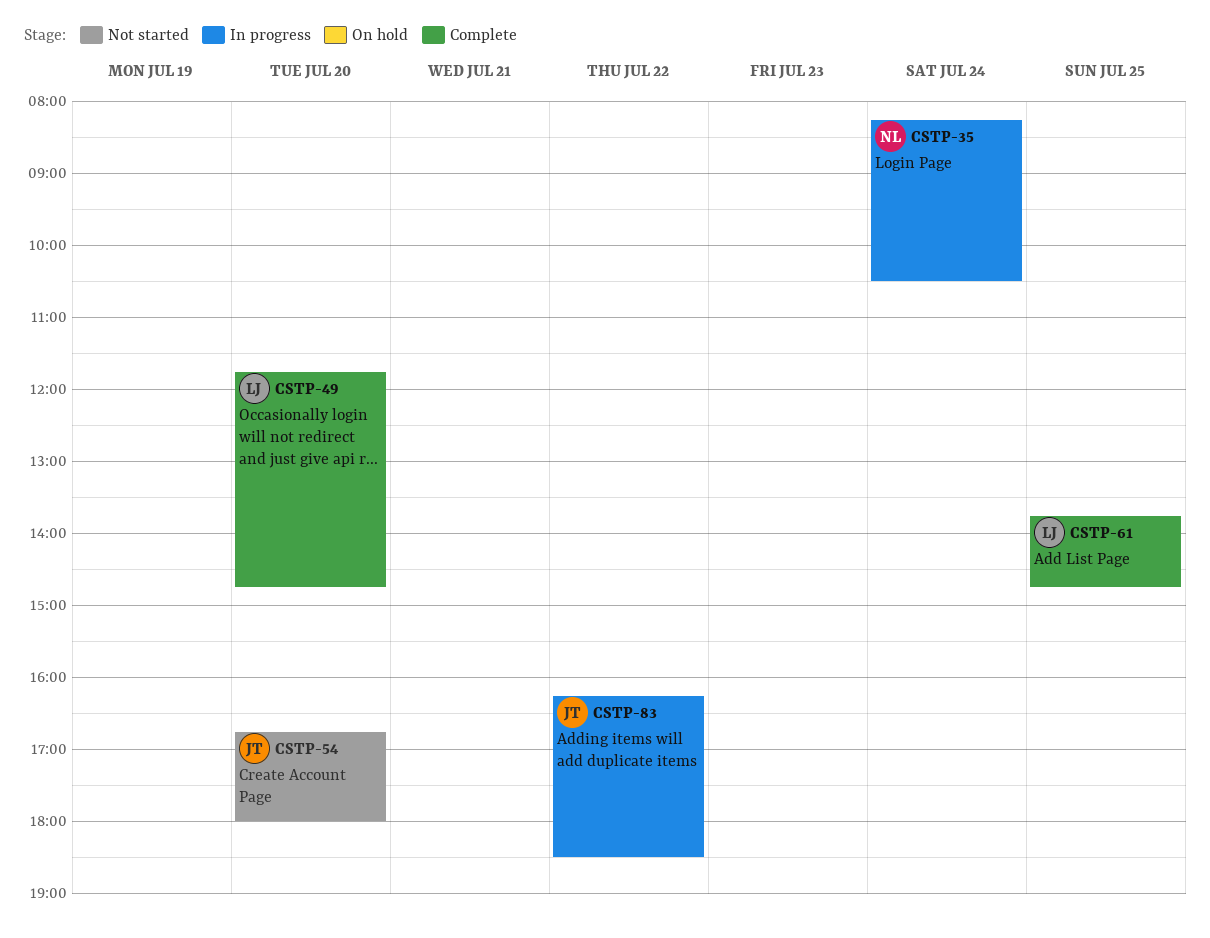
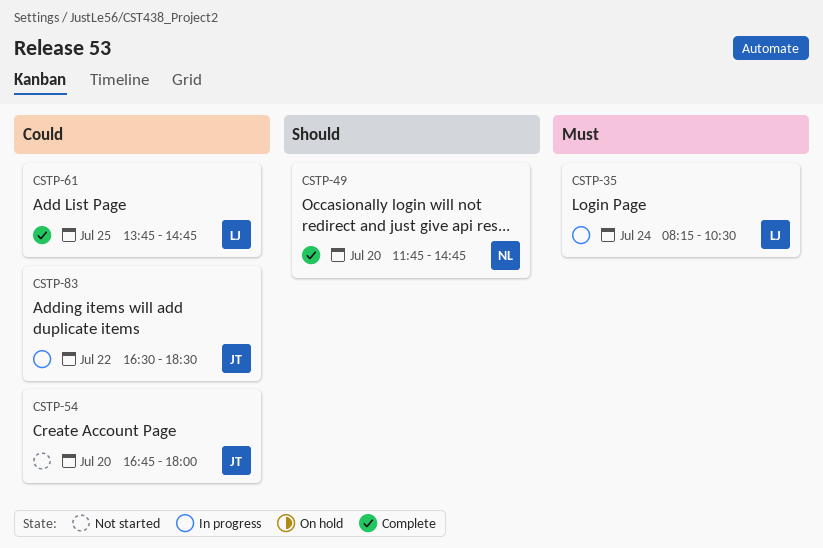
CSTP-35, owner: NL -> LJ
CSTP-49, owner: LJ -> NL
CSTP-83, begins: 16:15 -> 16:30

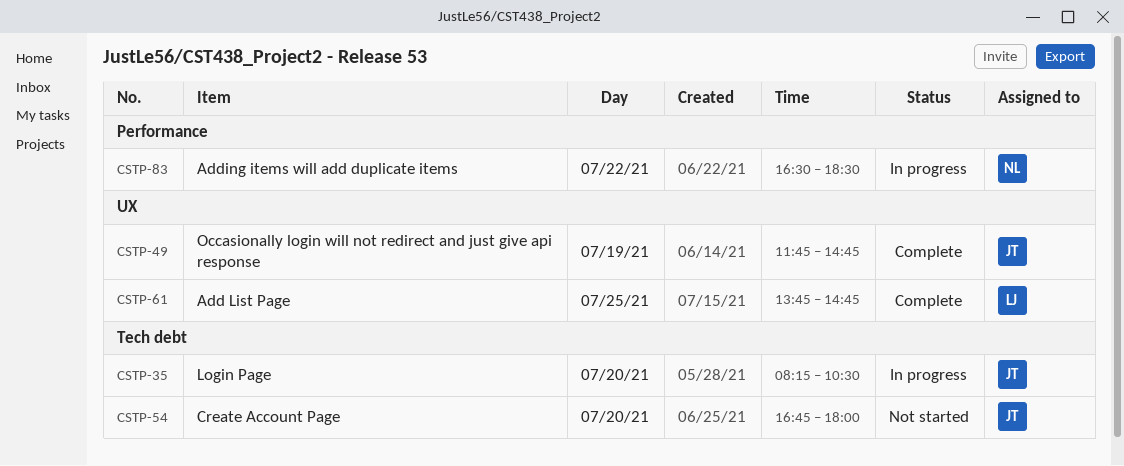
CSTP-35, owner: LJ -> JT
CSTP-35, day: Jul 24 -> Jul 20
CSTP-49, owner: NL -> JT
CSTP-49, day: Jul 20 -> Jul 19
CSTP-83, owner: JT -> NL

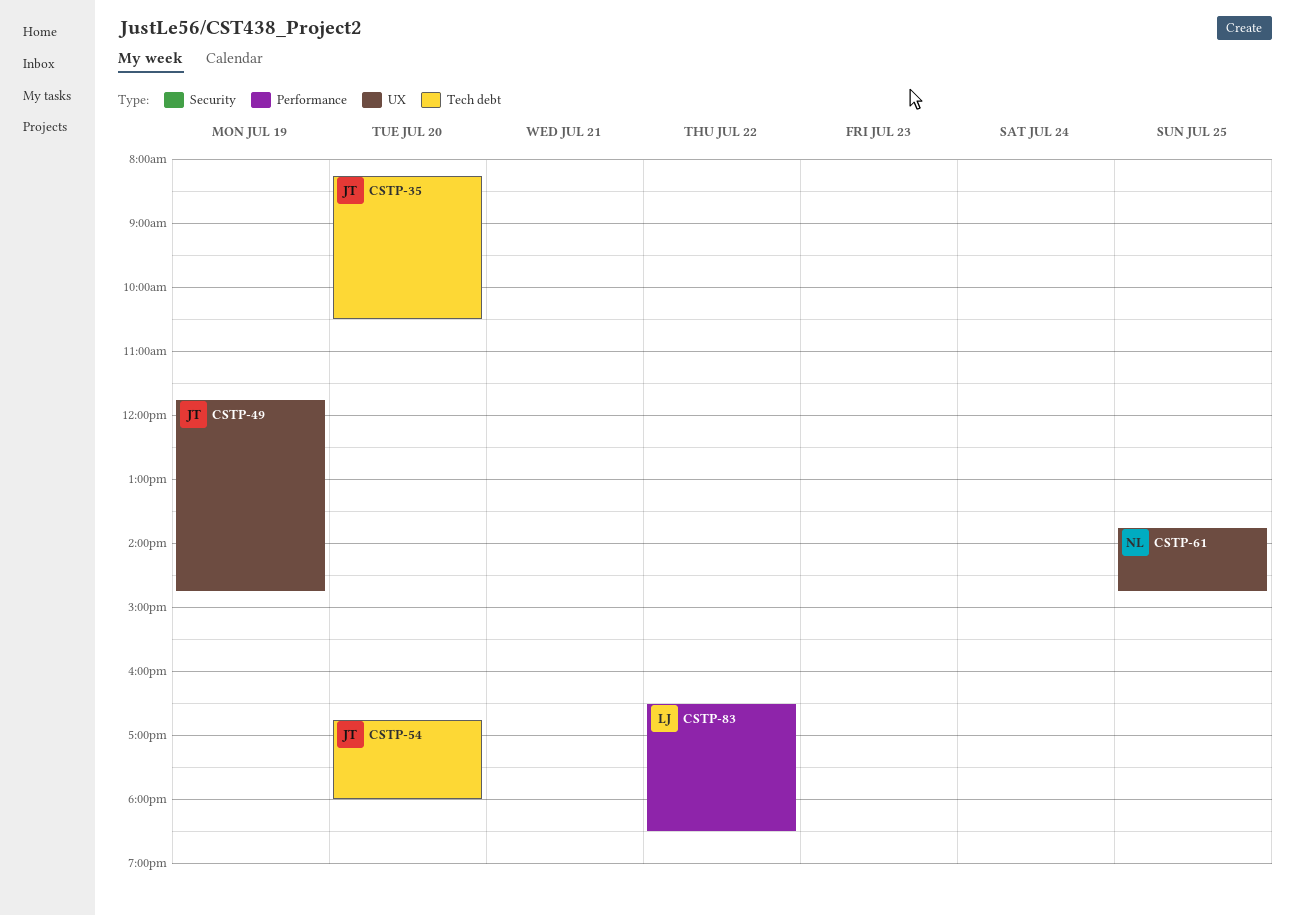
CSTP-61, owner: LJ -> NL
CSTP-83, owner: NL -> LJ

